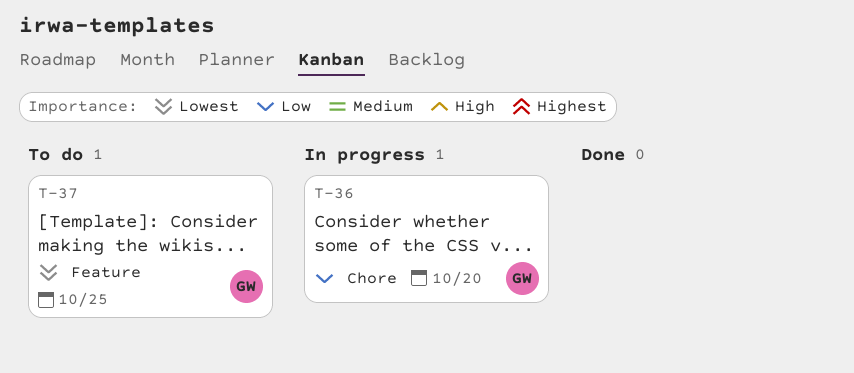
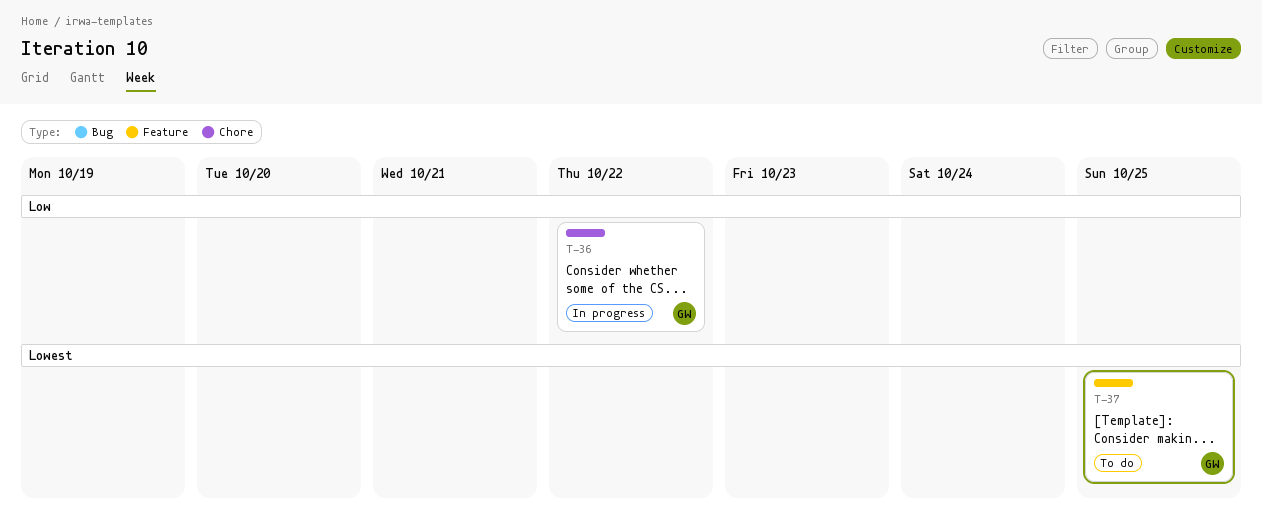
T-36, due: Oct 20 -> Oct 22

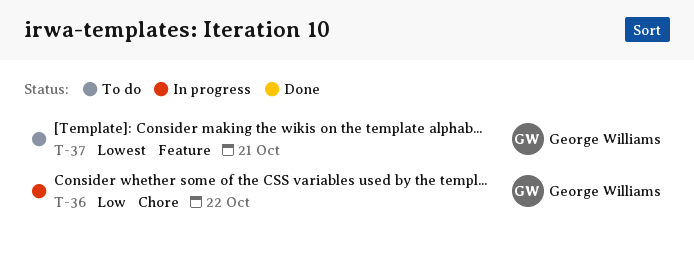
T-37, due: Oct 25 -> Oct 21

